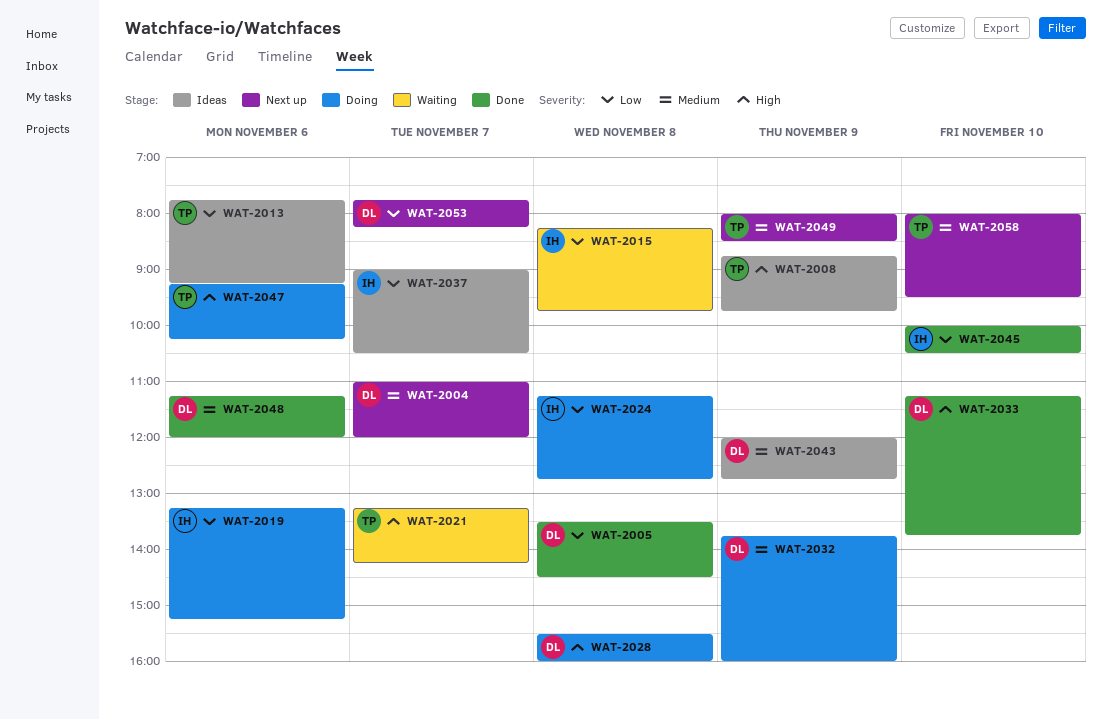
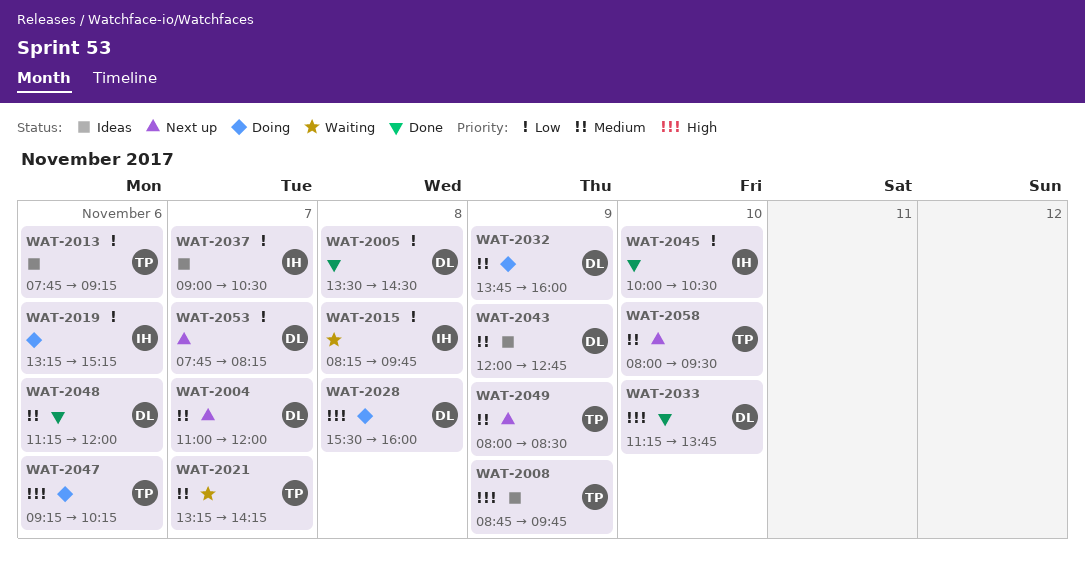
WAT-2021, priority: High -> Medium
WAT-2024: present -> none

